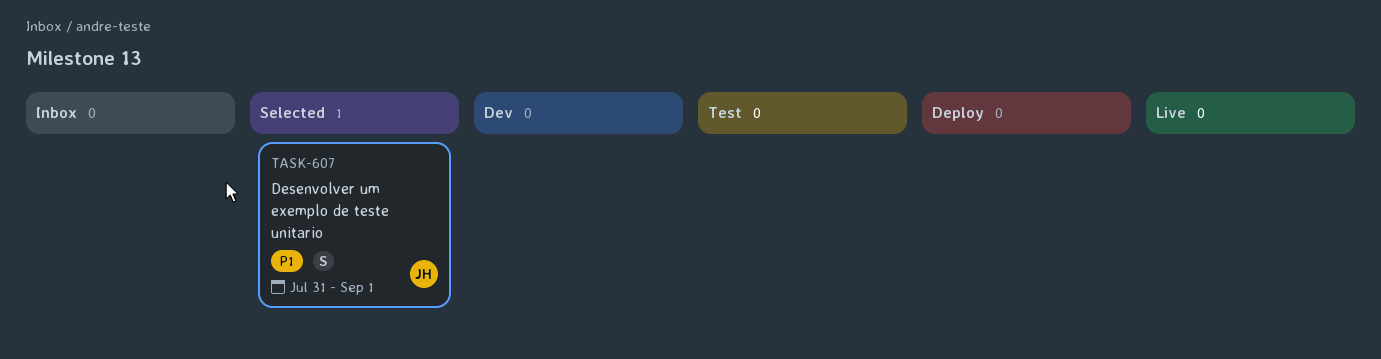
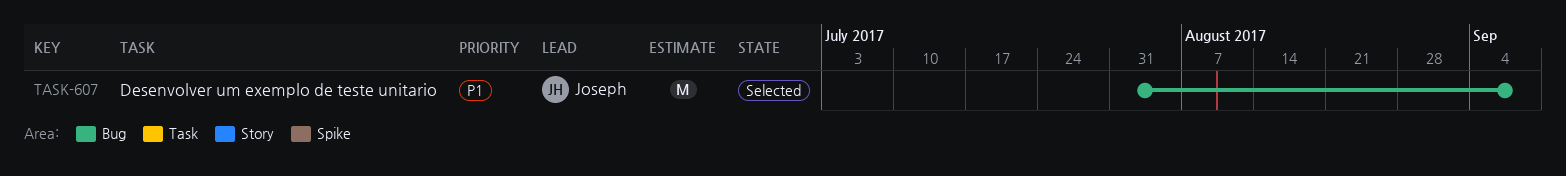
TASK-607, estimate: S -> M
TASK-607, due: Sep 1 -> Sep 8

